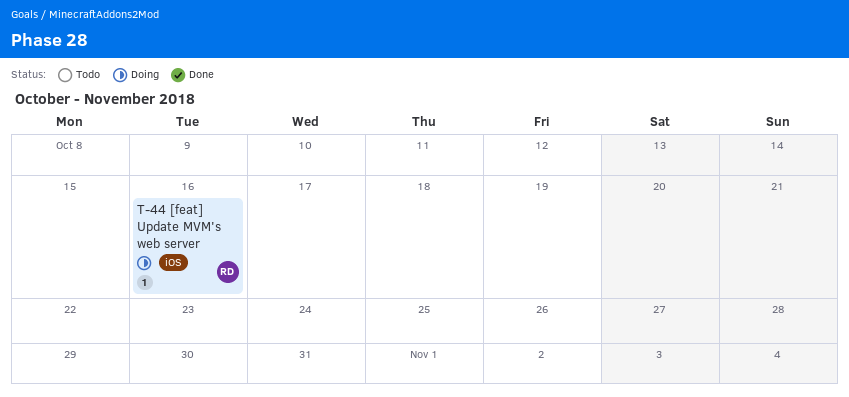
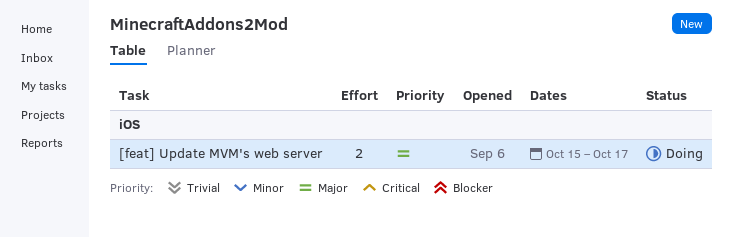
[feat] Update MVM's web server, estimate: 1 -> 2
[feat] Update MVM's web server, due: Oct 16 -> Oct 17

